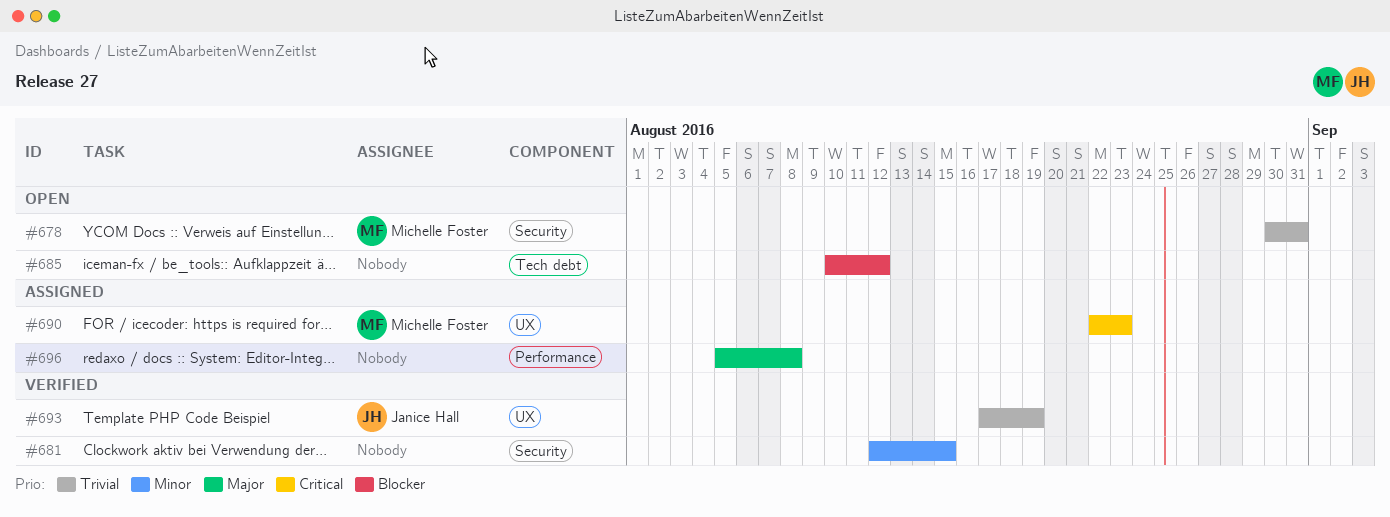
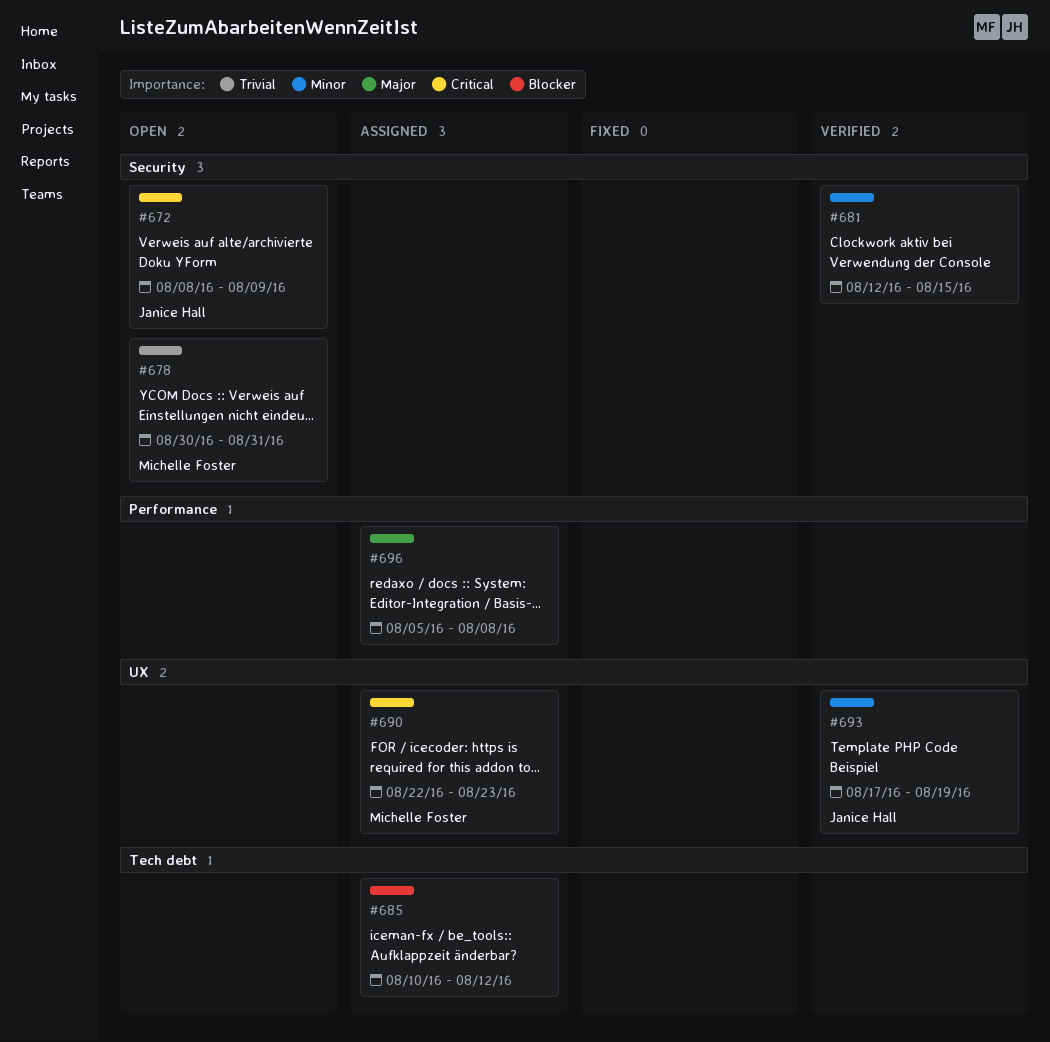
#672: none -> present
#685, status: Open -> Assigned
#693, priority: Trivial -> Minor

